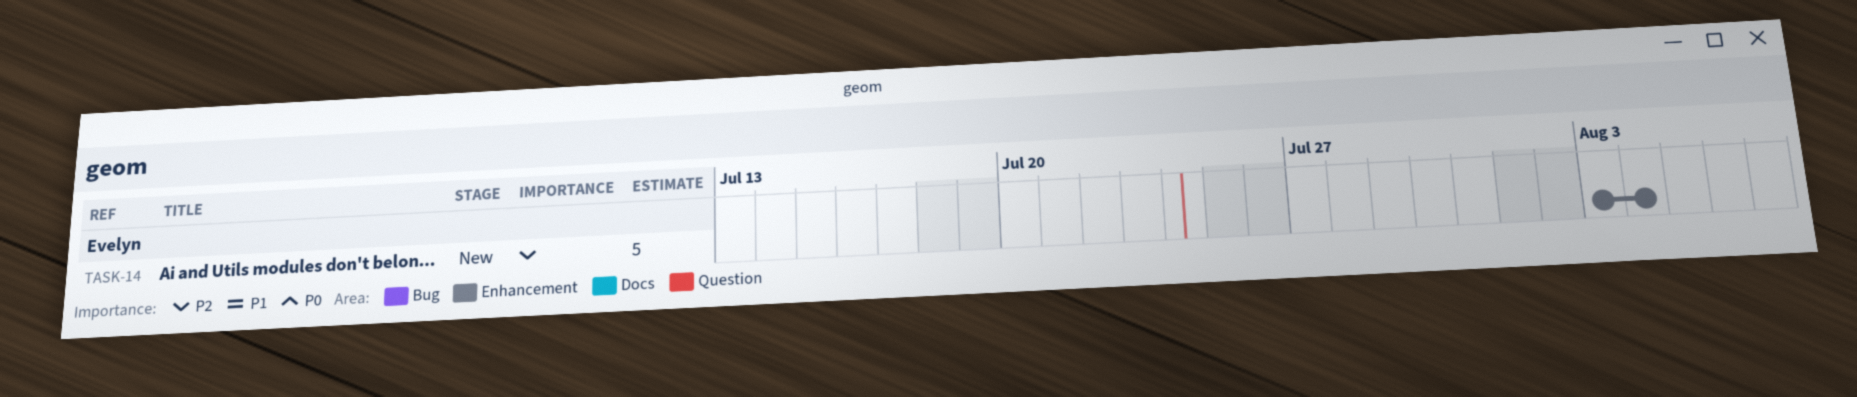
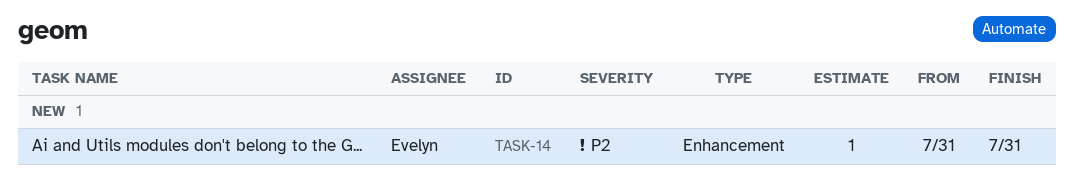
TASK-14, estimate: 5 -> 1
TASK-14, start: Aug 3 -> Jul 31
TASK-14, due: Aug 4 -> Jul 31

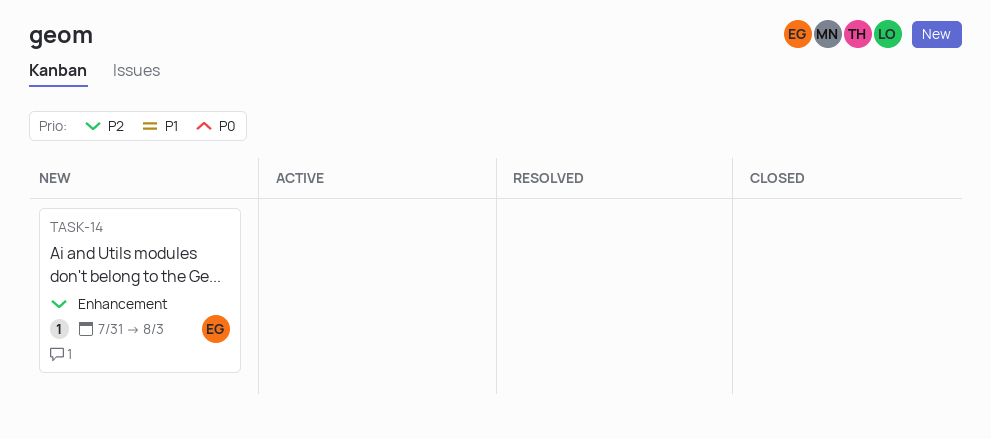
TASK-14, due: Jul 31 -> Aug 3

